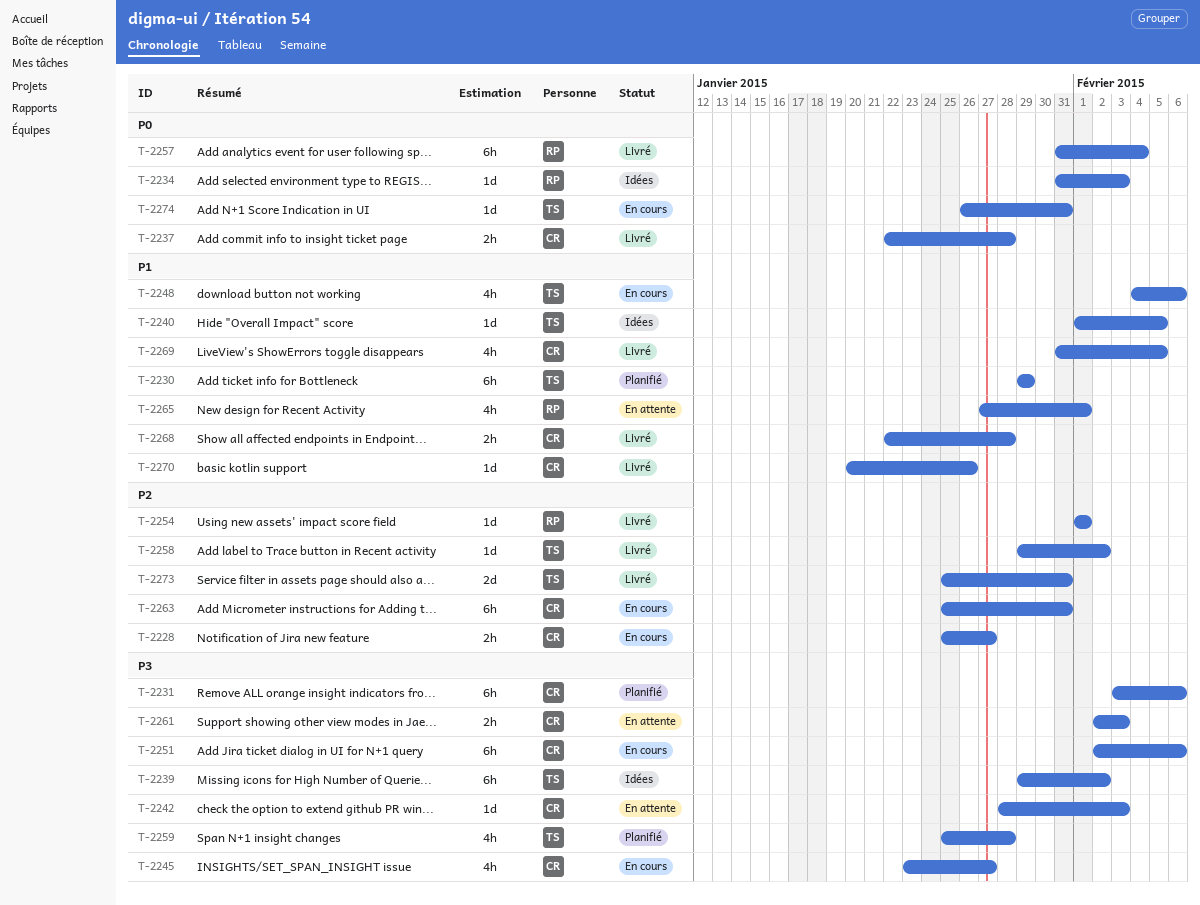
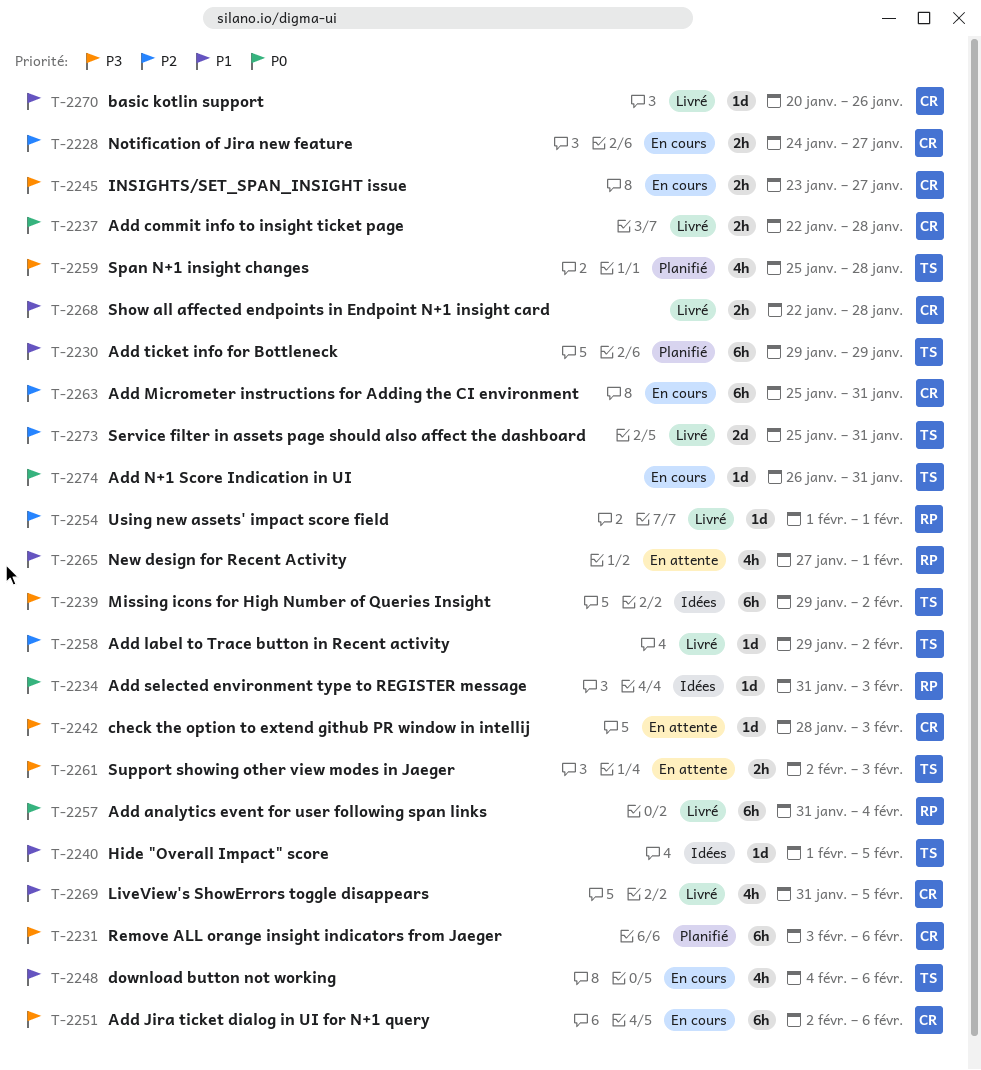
T-2228, start: Jan 25 -> Jan 24
T-2245, estimate: 4h -> 2h
T-2261, owner: CR -> TS

